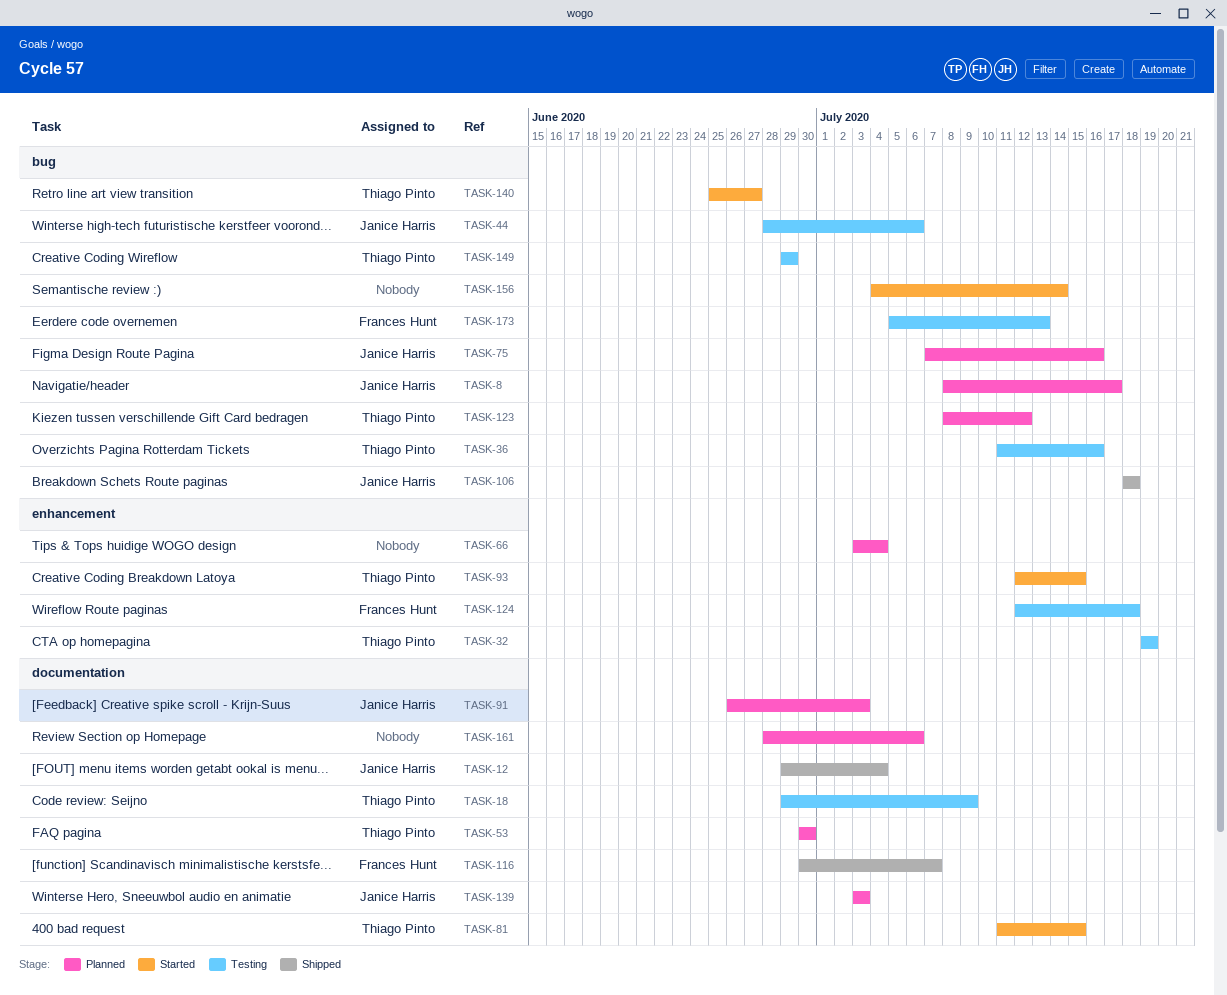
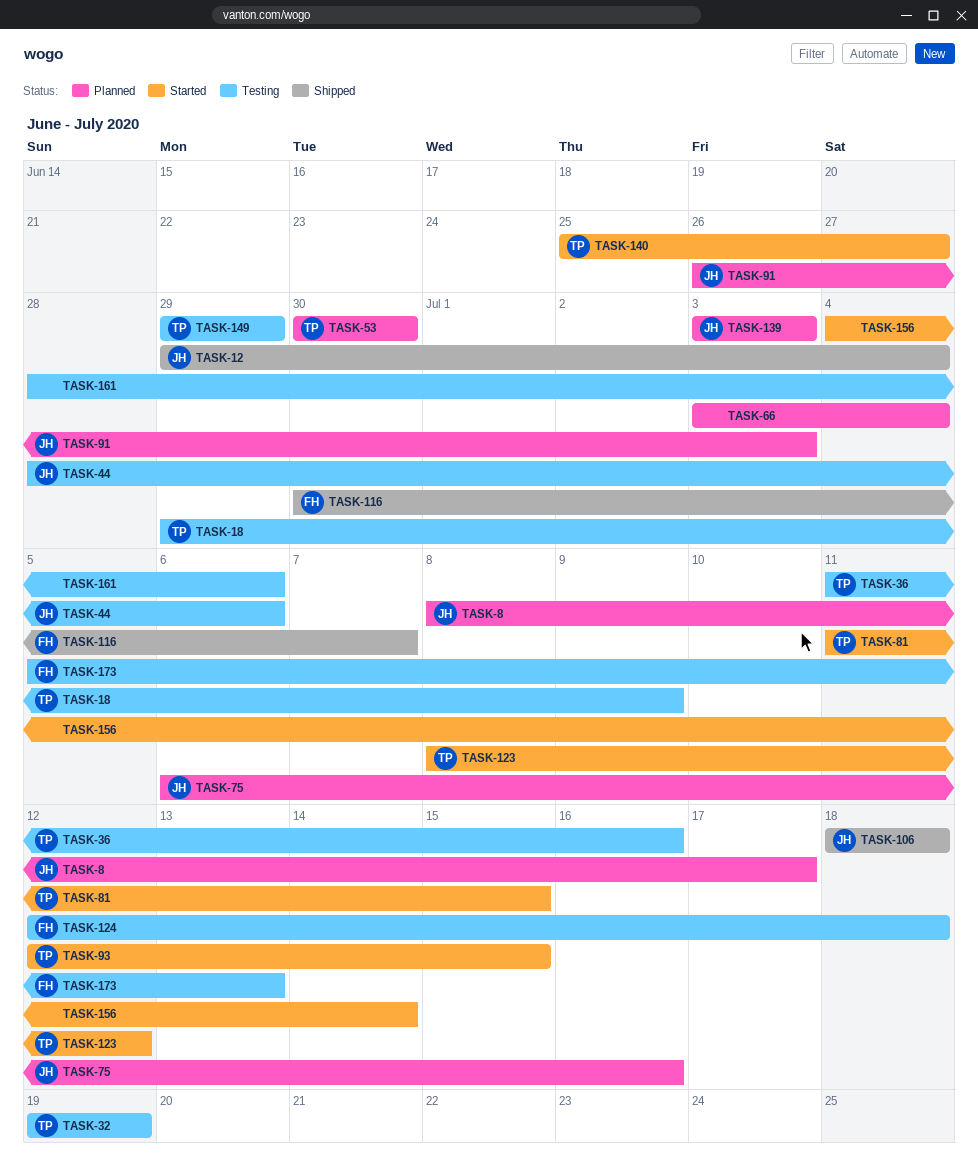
TASK-75, start: Jul 7 -> Jul 6
TASK-123, status: Planned -> Started
TASK-161, status: Planned -> Testing

